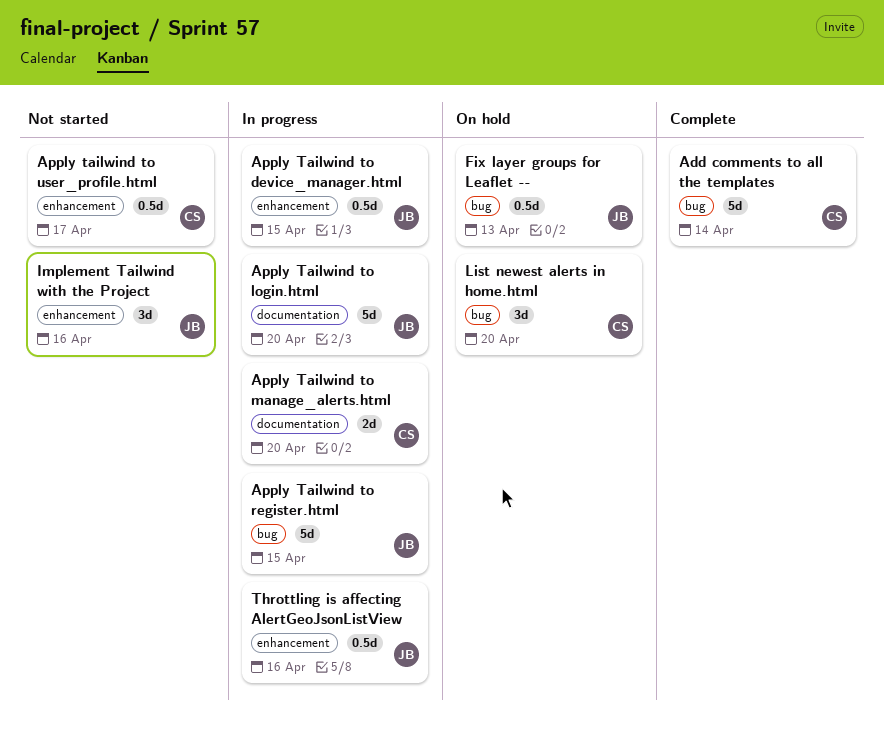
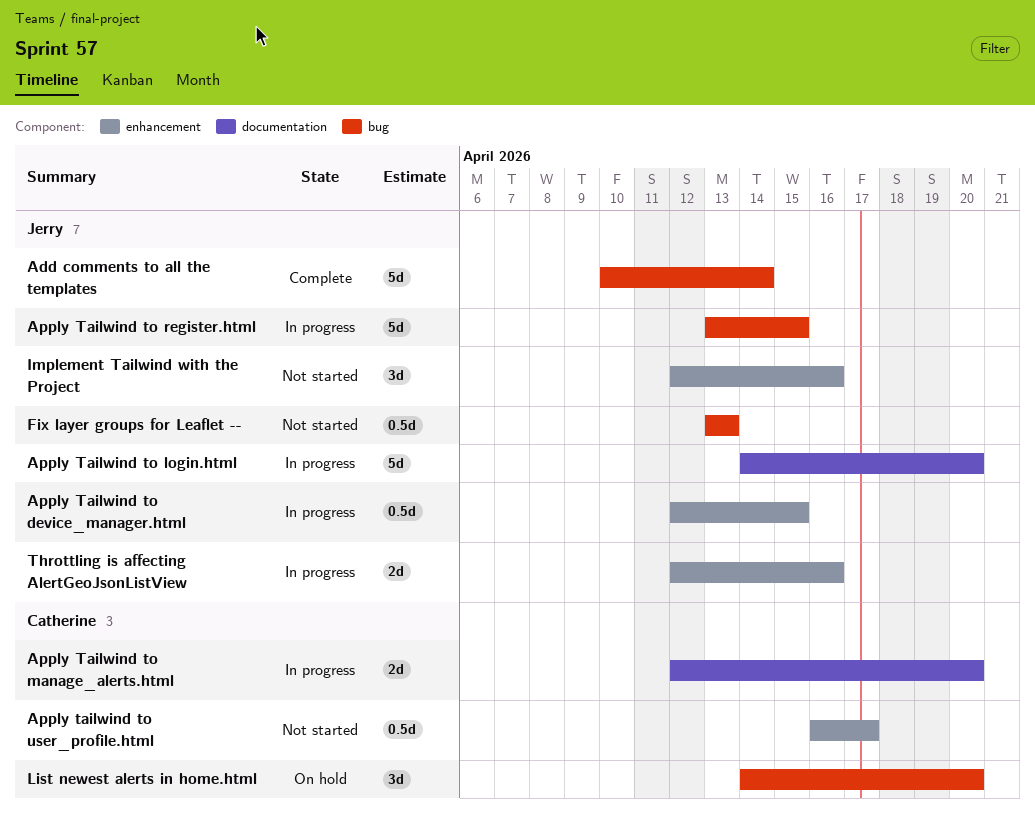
Add comments to all the templates, owner: Catherine -> Jerry
Fix layer groups for Leaflet --, status: On hold -> Not started
Throttling is affecting AlertGeoJsonListView, estimate: 0.5d -> 2d

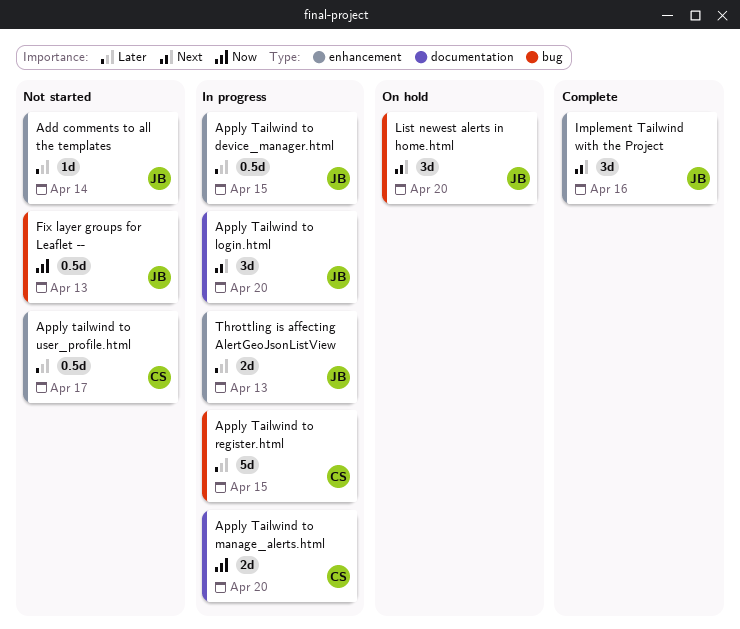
Add comments to all the templates, status: Complete -> Not started
Add comments to all the templates, label: bug -> enhancement
Add comments to all the templates, estimate: 5d -> 1d
Apply Tailwind to login.html, estimate: 5d -> 3d
Apply Tailwind to register.html, owner: Jerry -> Catherine
Implement Tailwind with the Project, status: Not started -> Complete
List newest alerts in home.html, owner: Catherine -> Jerry
Throttling is affecting AlertGeoJsonListView, due: Apr 16 -> Apr 13

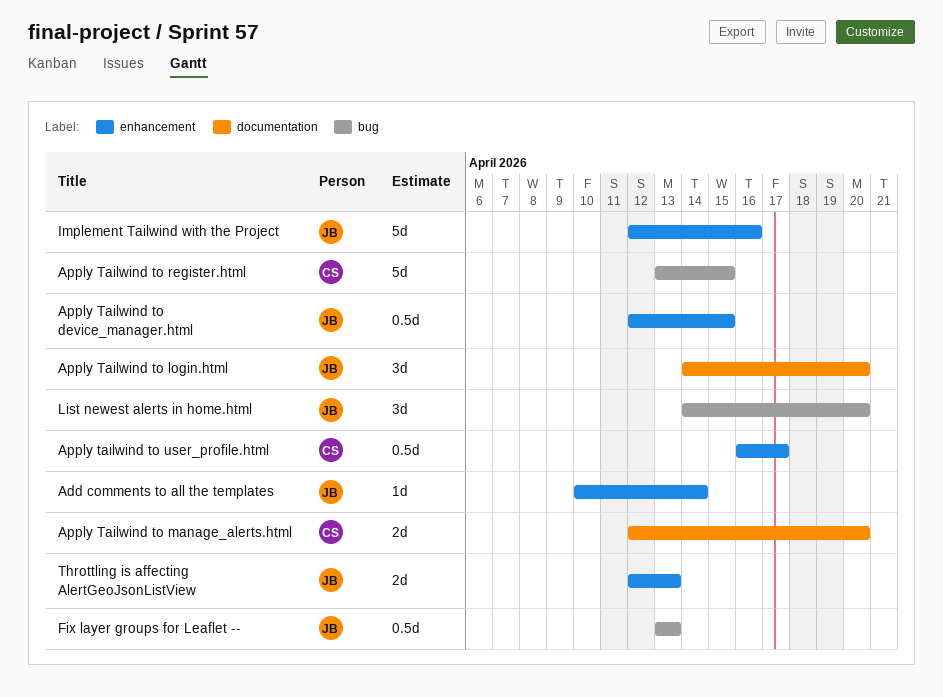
Implement Tailwind with the Project, estimate: 3d -> 5d

